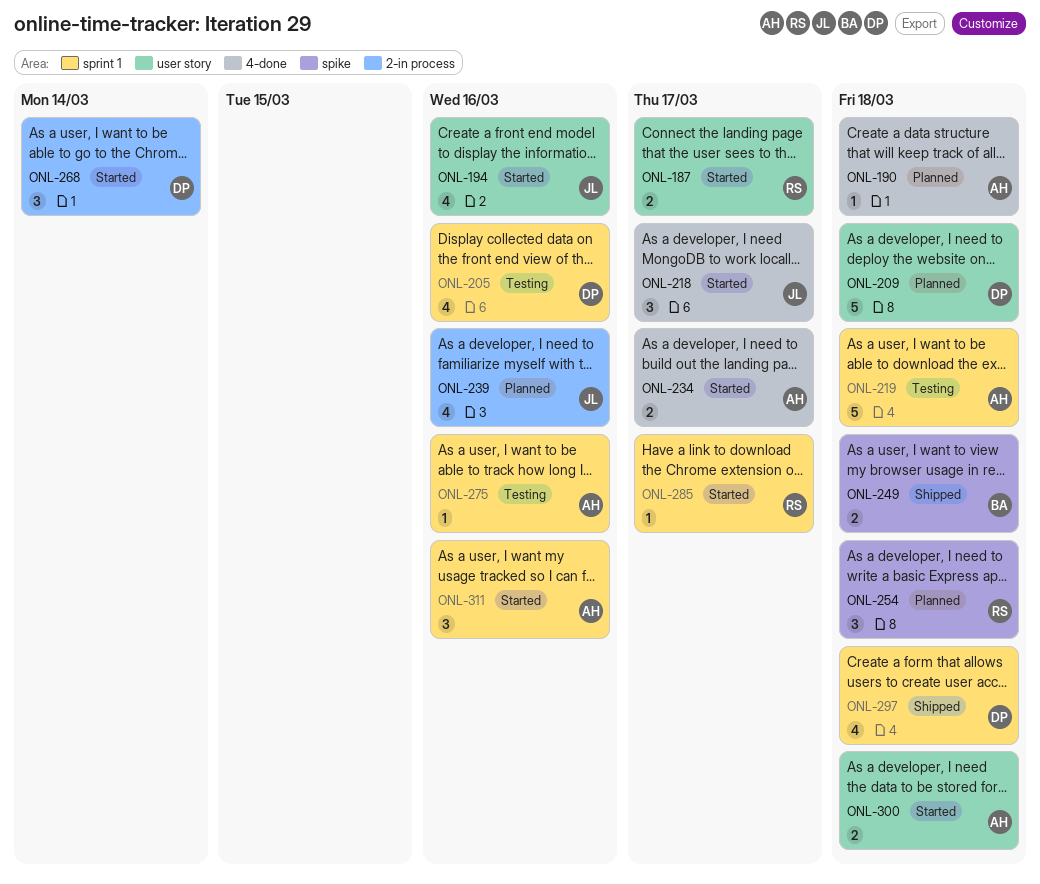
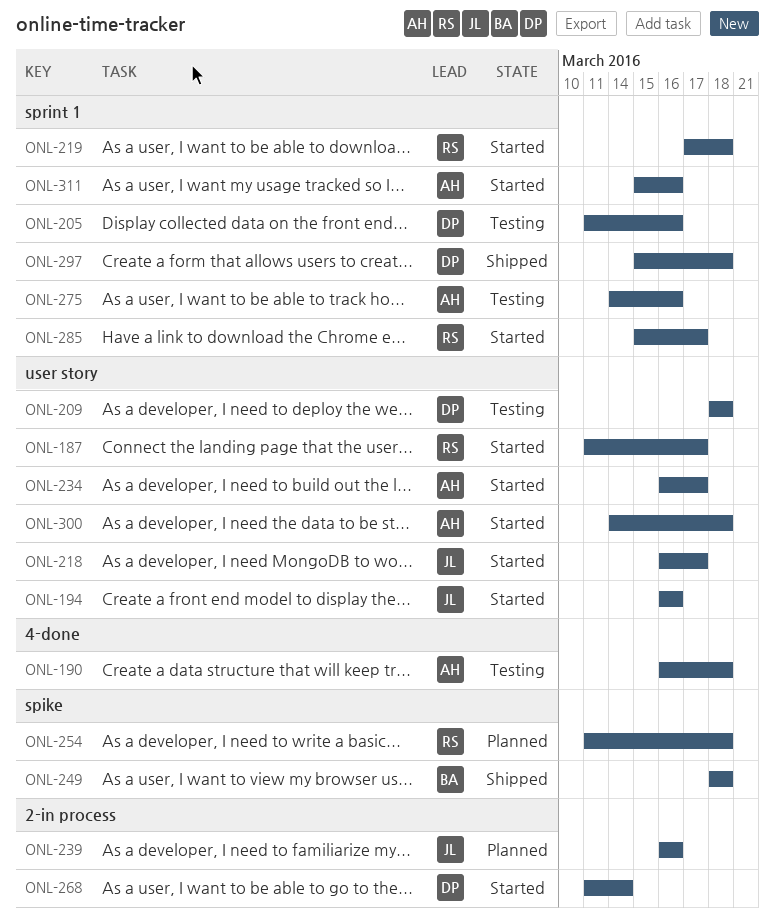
ONL-190, status: Planned -> Testing
ONL-209, status: Planned -> Testing
ONL-218, label: 4-done -> user story
ONL-219, status: Testing -> Started
ONL-219, owner: AH -> RS
ONL-234, label: 4-done -> user story

